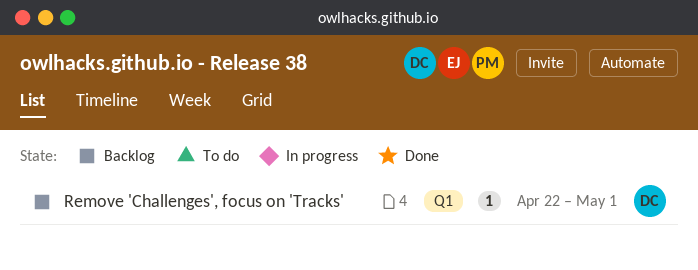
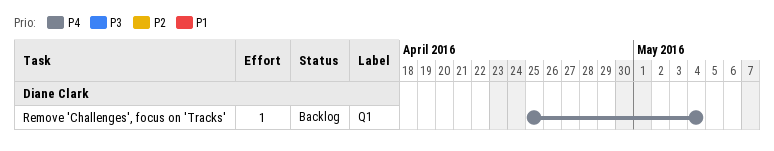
Remove 'Challenges', focus on 'Tracks', start: Apr 22 -> Apr 25
Remove 'Challenges', focus on 'Tracks', due: May 1 -> May 4

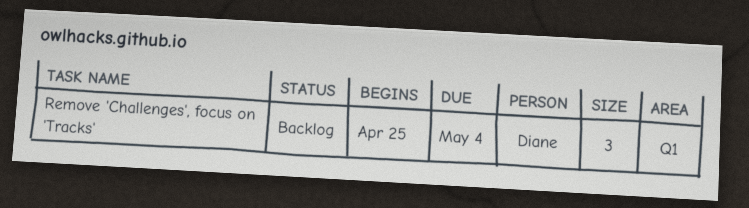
Remove 'Challenges', focus on 'Tracks', estimate: 1 -> 3

